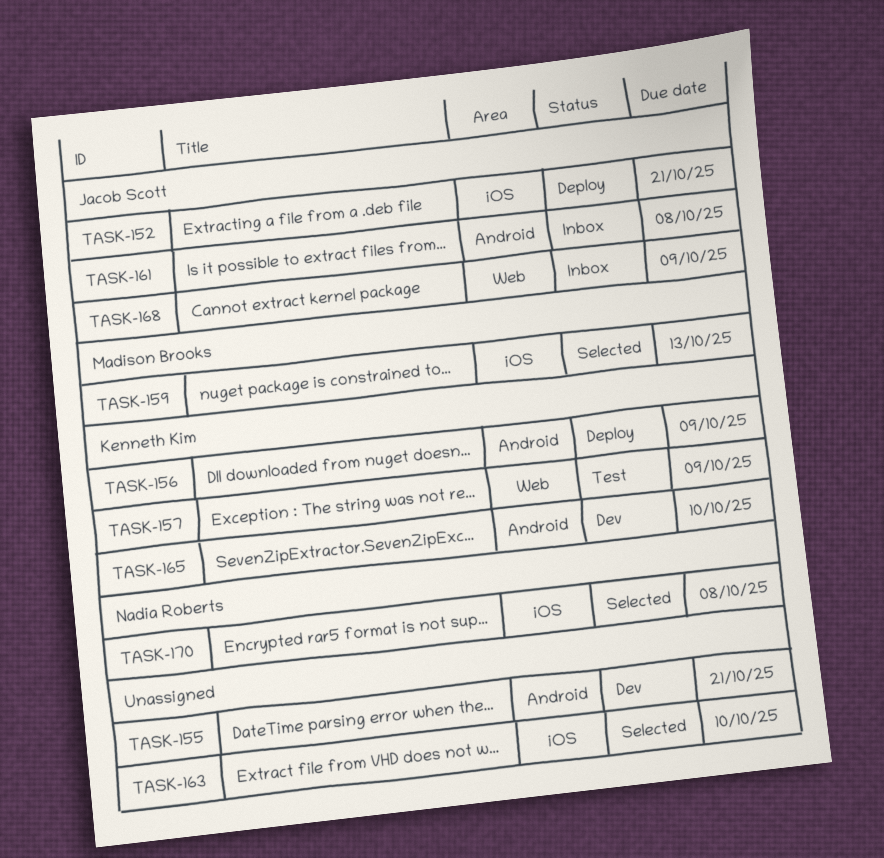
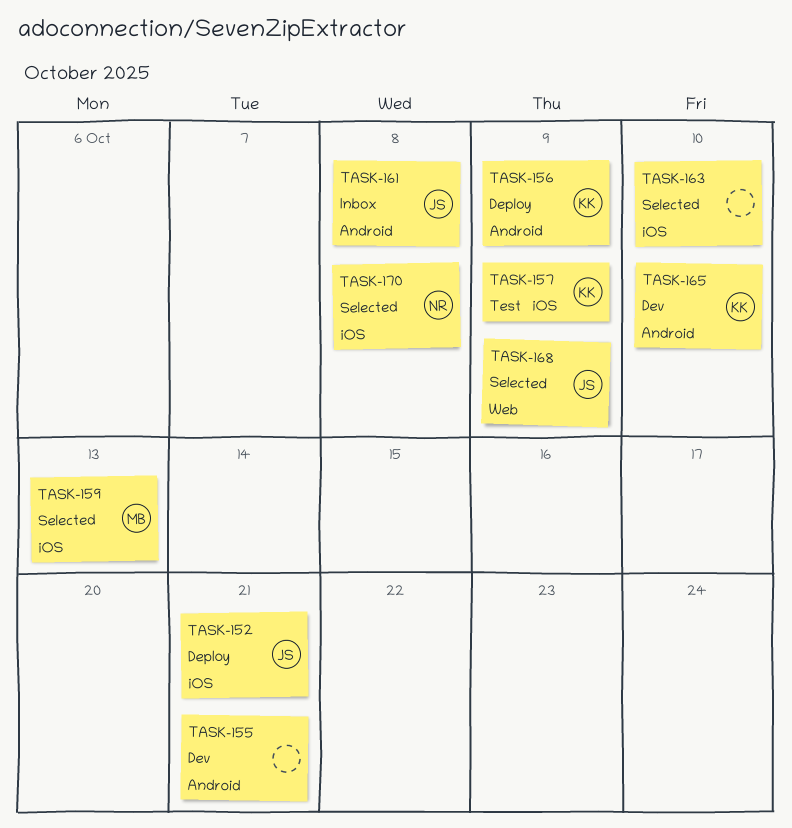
TASK-157, label: Web -> iOS
TASK-168, status: Inbox -> Selected

